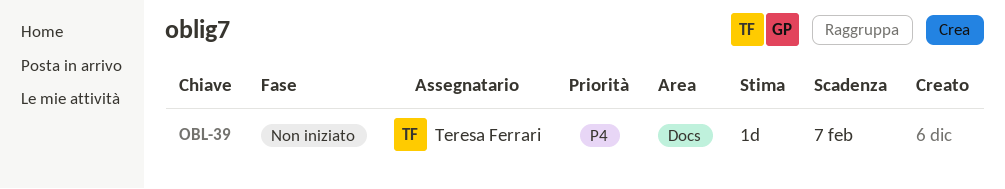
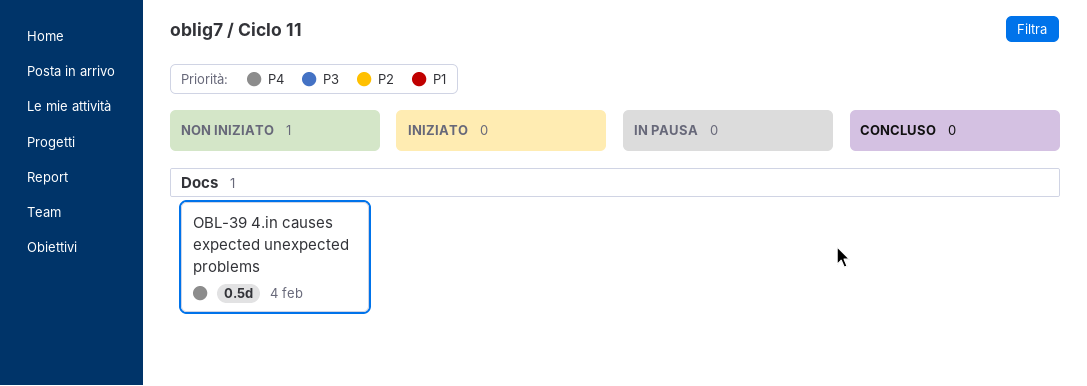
OBL-39, estimate: 1d -> 0.5d
OBL-39, due: Feb 7 -> Feb 4

